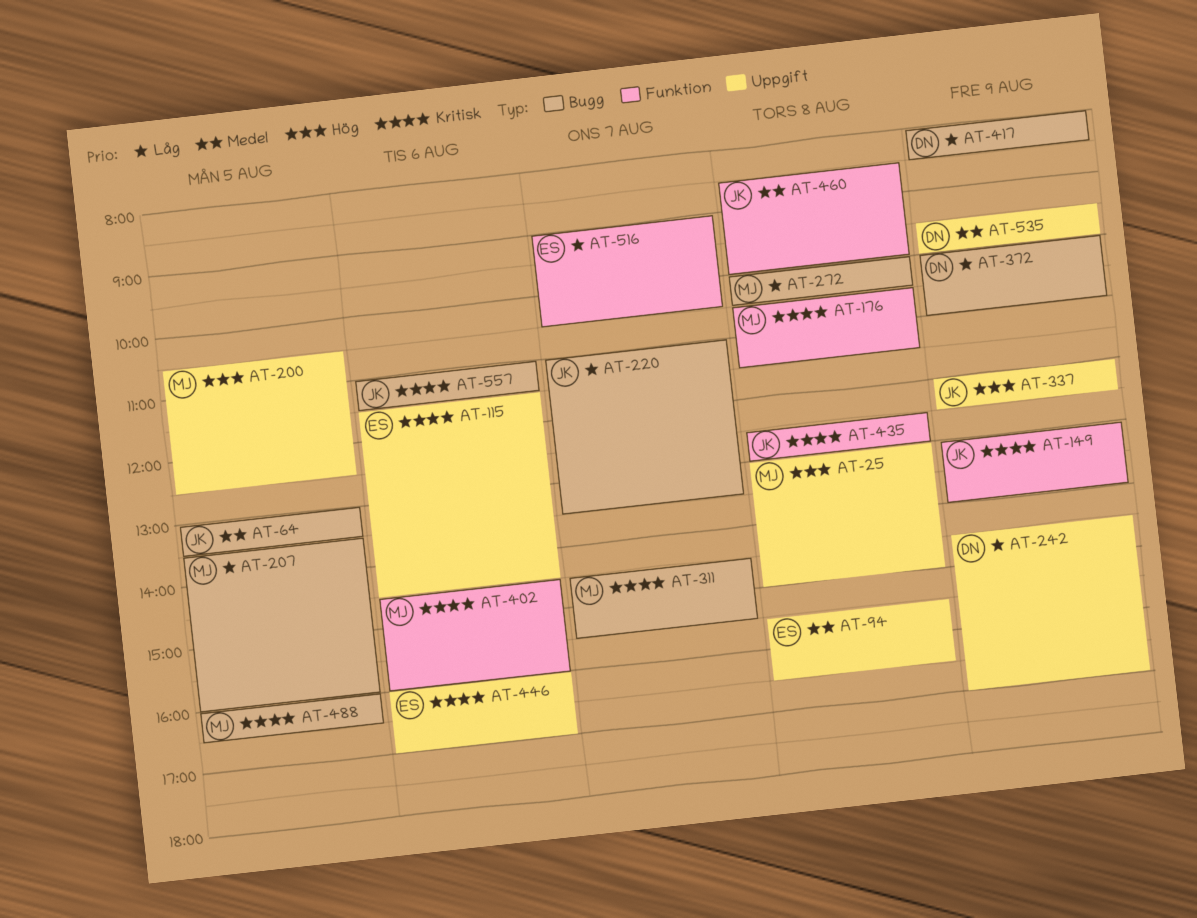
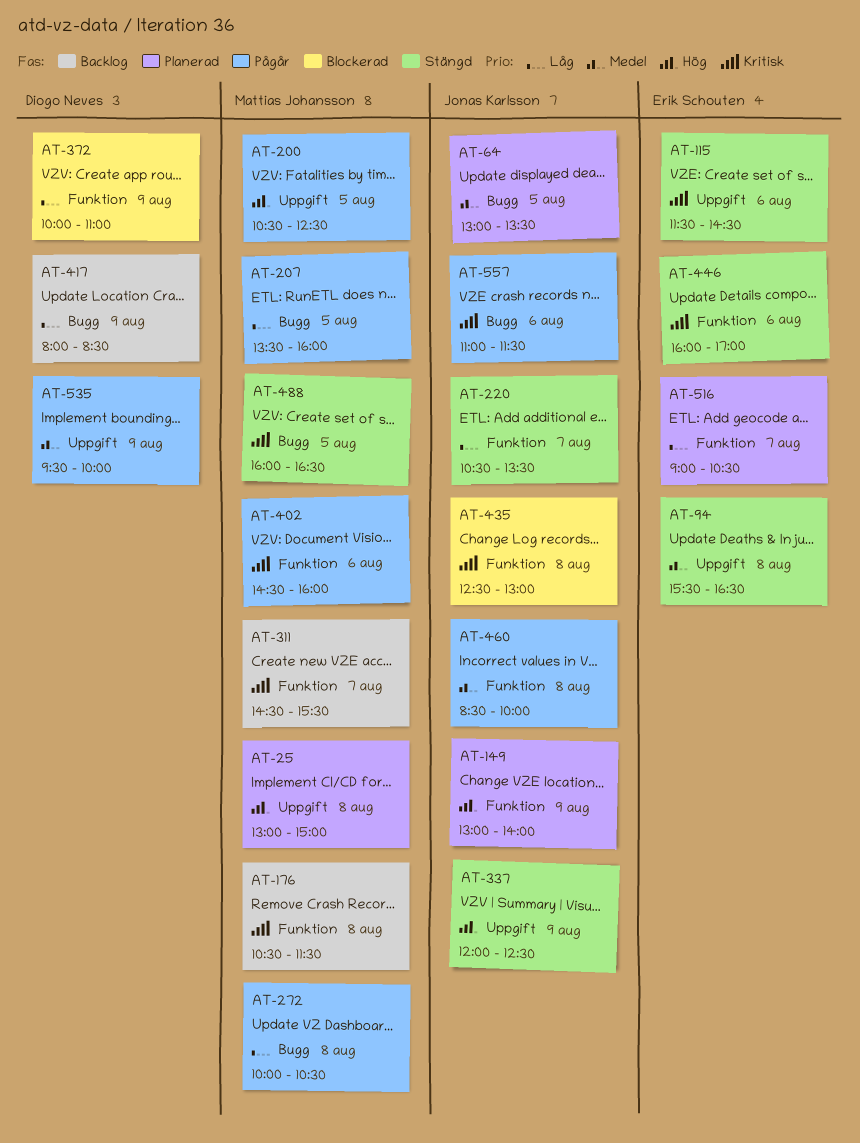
AT-149, priority: Kritisk -> Hög
AT-220, label: Bugg -> Funktion
AT-220, begins: 11:00 -> 10:30
AT-242: present -> none
AT-311, label: Bugg -> Funktion
AT-372, label: Bugg -> Funktion
AT-446, label: Uppgift -> Funktion

